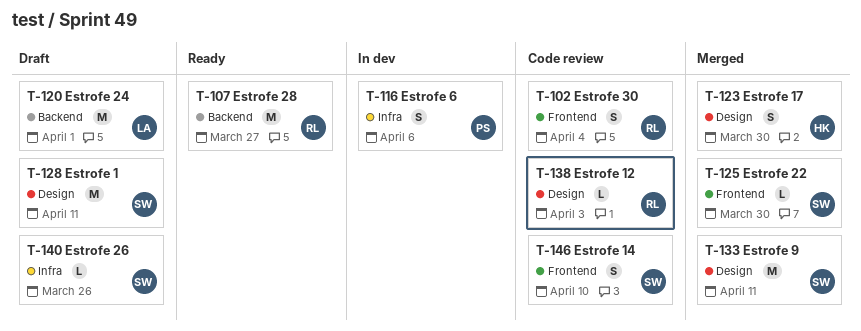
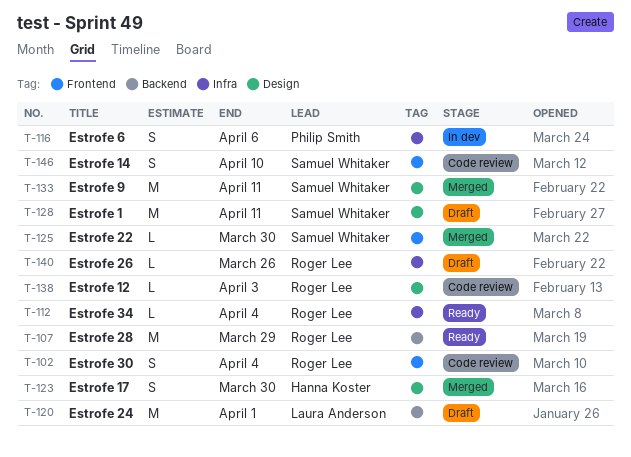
T-107, due: Mar 27 -> Mar 29
T-112: none -> present
T-140, owner: Samuel Whitaker -> Roger Lee

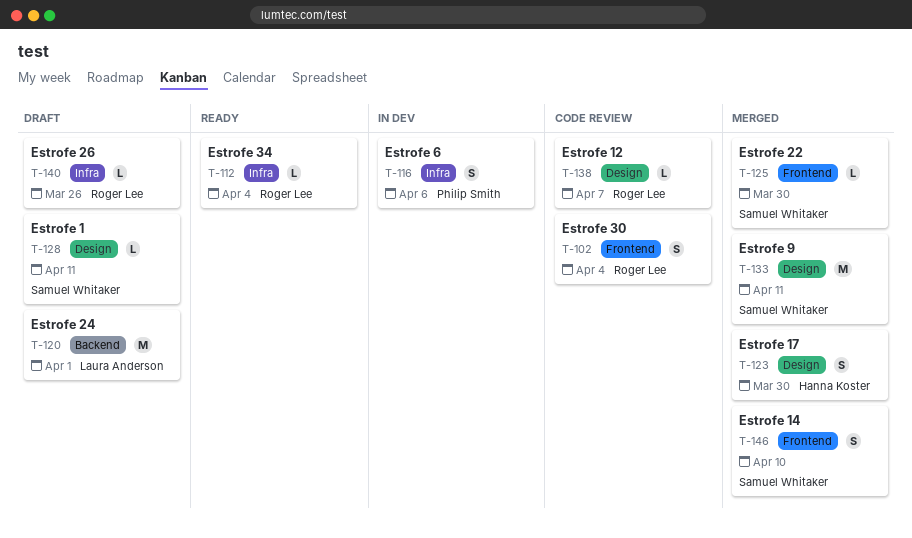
T-107: present -> none
T-128, estimate: M -> L
T-138, due: Apr 3 -> Apr 7
T-146, status: Code review -> Merged

